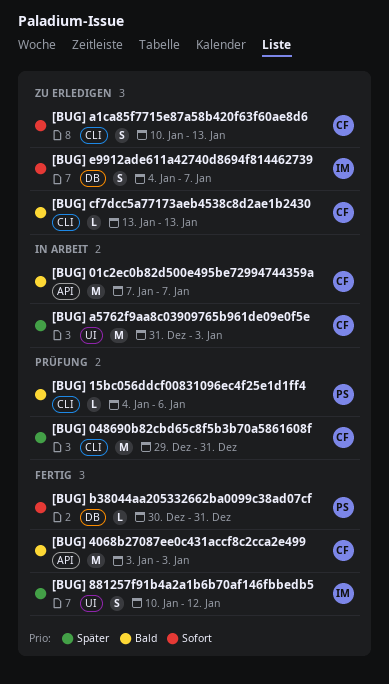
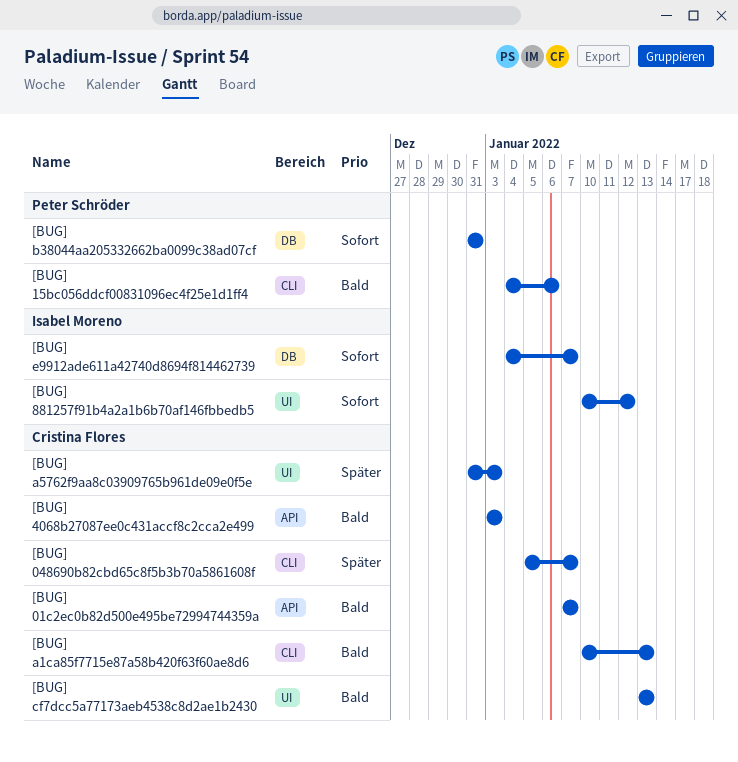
[BUG] 048690b82cbd65c8f5b3b70a5861608f, start: Dec 29 -> Jan 5
[BUG] 048690b82cbd65c8f5b3b70a5861608f, due: Dec 31 -> Jan 7
[BUG] 881257f91b4a2a1b6b70af146fbbedb5, priority: Später -> Sofort
[BUG] a1ca85f7715e87a58b420f63f60ae8d6, priority: Sofort -> Bald
[BUG] b38044aa205332662ba0099c38ad07cf, start: Dec 30 -> Dec 31
[BUG] cf7dcc5a77173aeb4538c8d2ae1b2430, label: CLI -> UI

